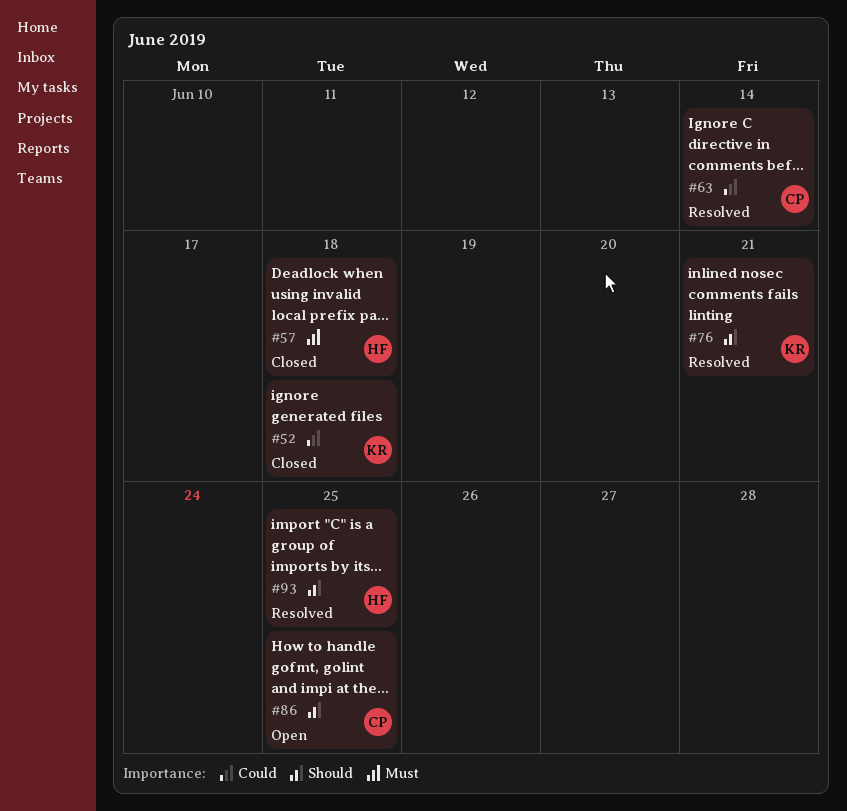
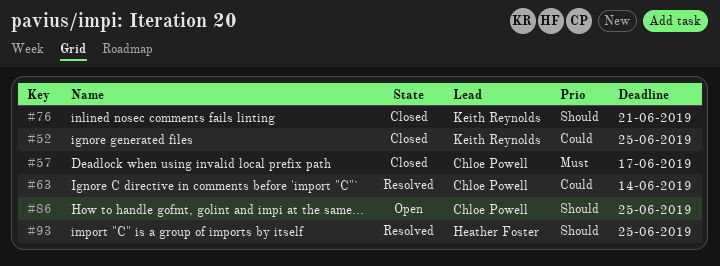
#52, due: Jun 18 -> Jun 25
#57, owner: Heather Foster -> Chloe Powell
#57, due: Jun 18 -> Jun 17
#76, status: Resolved -> Closed

